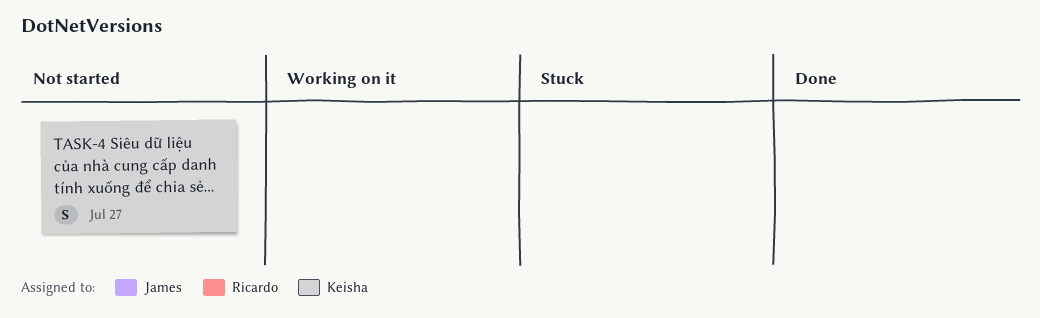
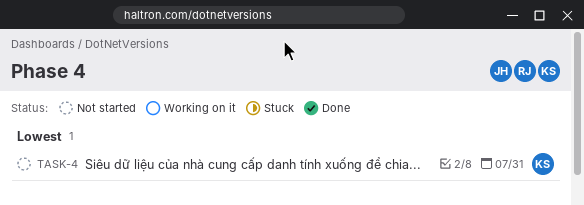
TASK-4, due: Jul 27 -> Jul 31

